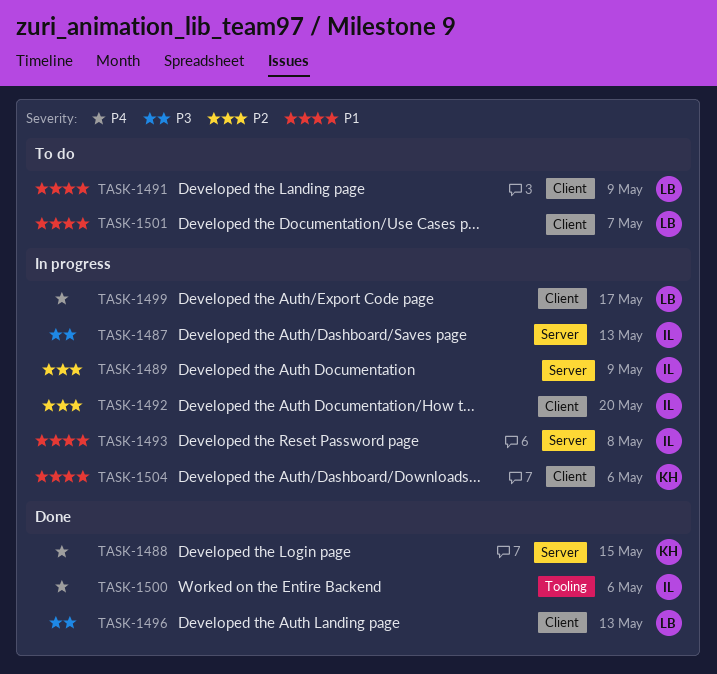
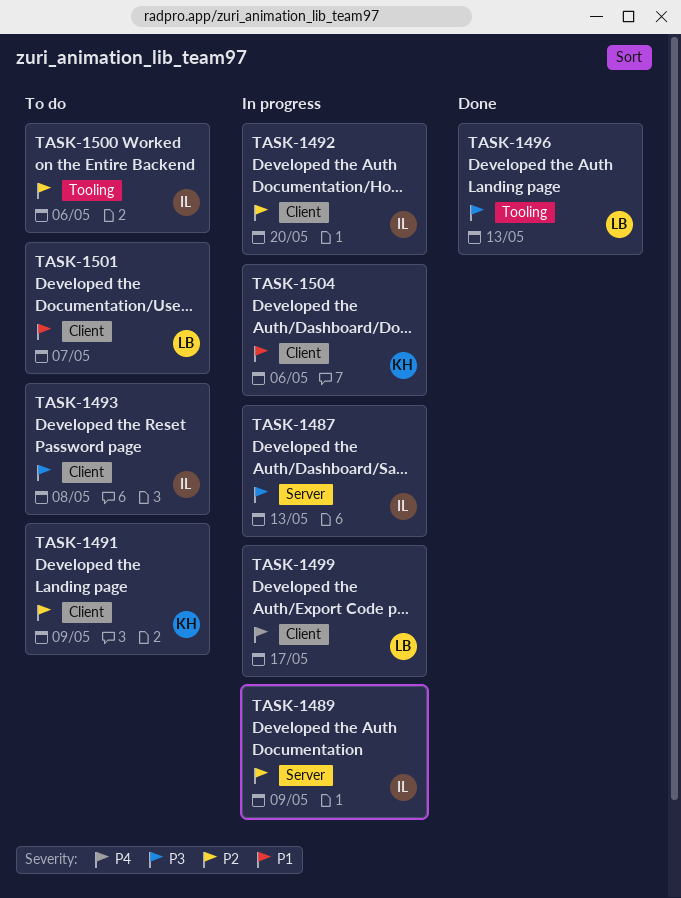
TASK-1488: present -> none
TASK-1491, owner: LB -> KH
TASK-1491, priority: P1 -> P2
TASK-1493, status: In progress -> To do
TASK-1493, priority: P1 -> P3
TASK-1493, label: Server -> Client
TASK-1496, label: Client -> Tooling
TASK-1500, status: Done -> To do
TASK-1500, priority: P4 -> P2

